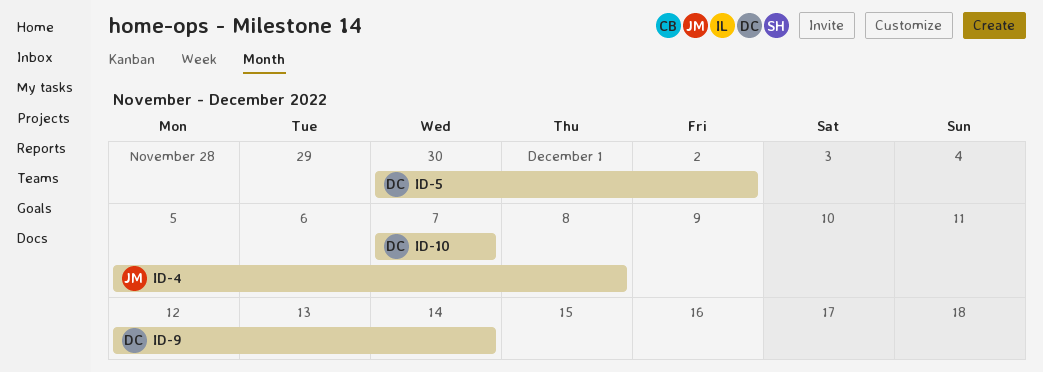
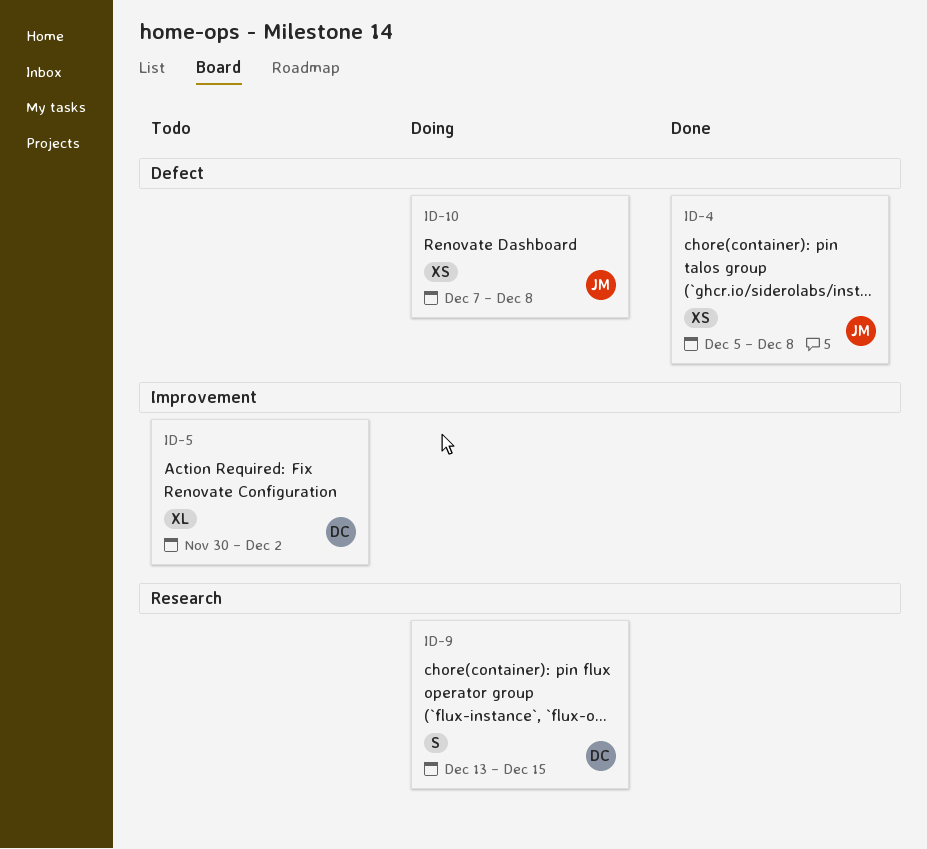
ID-9, start: Dec 12 -> Dec 13
ID-9, due: Dec 14 -> Dec 15
ID-10, owner: DC -> JM
ID-10, due: Dec 7 -> Dec 8

